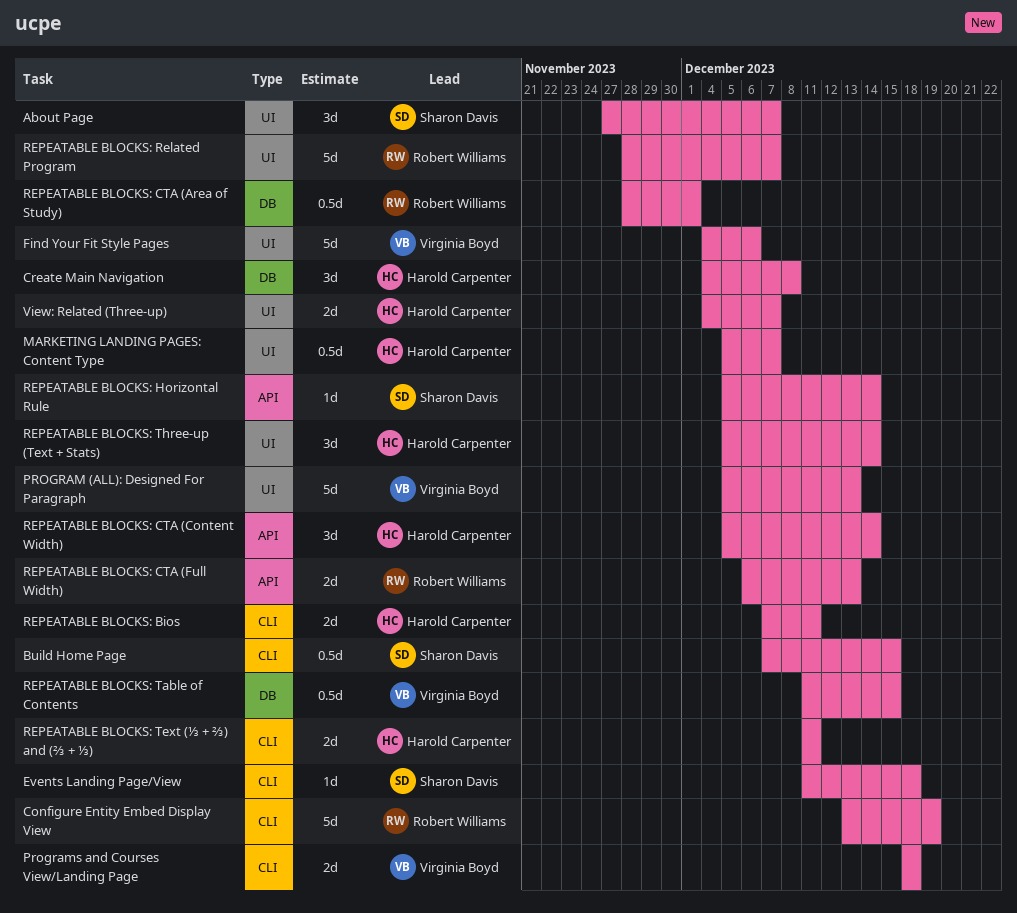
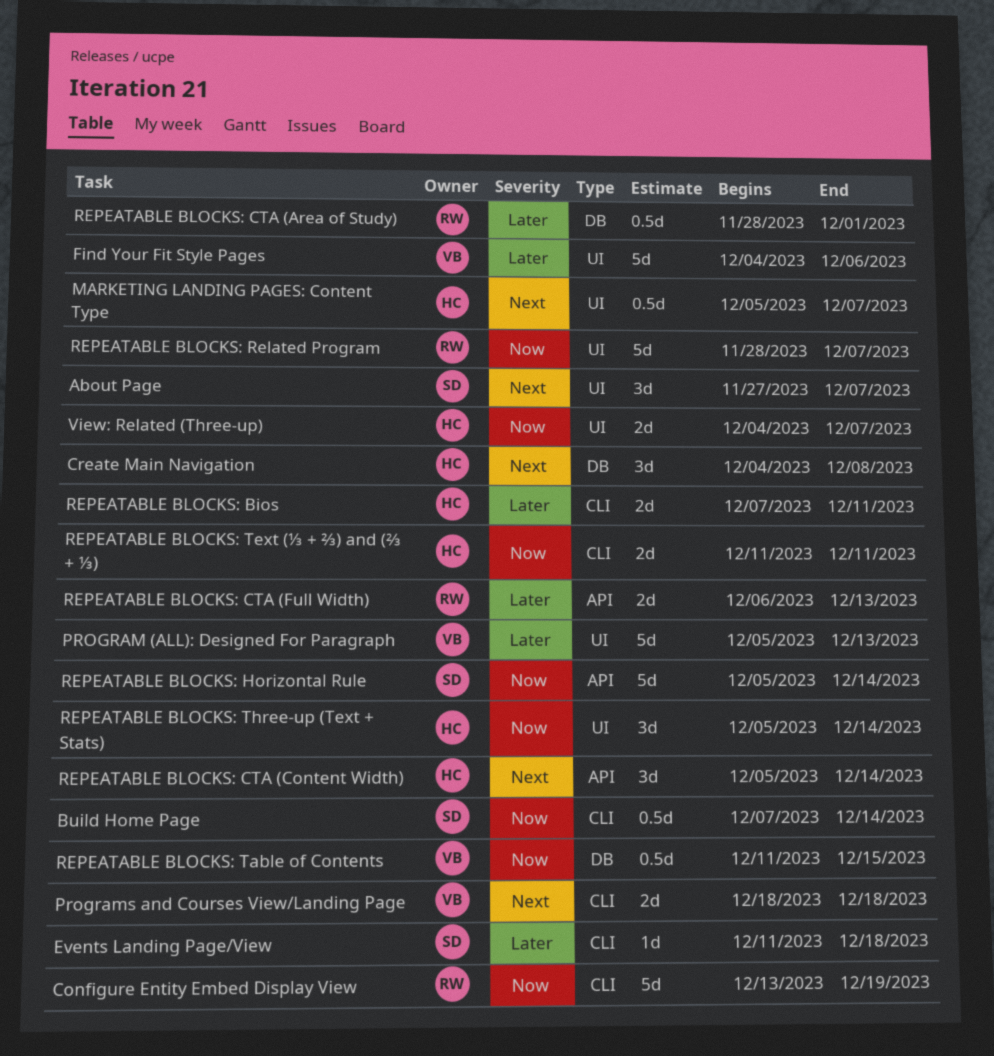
Build Home Page, due: Dec 15 -> Dec 14
REPEATABLE BLOCKS: Horizontal Rule, estimate: 1d -> 5d

